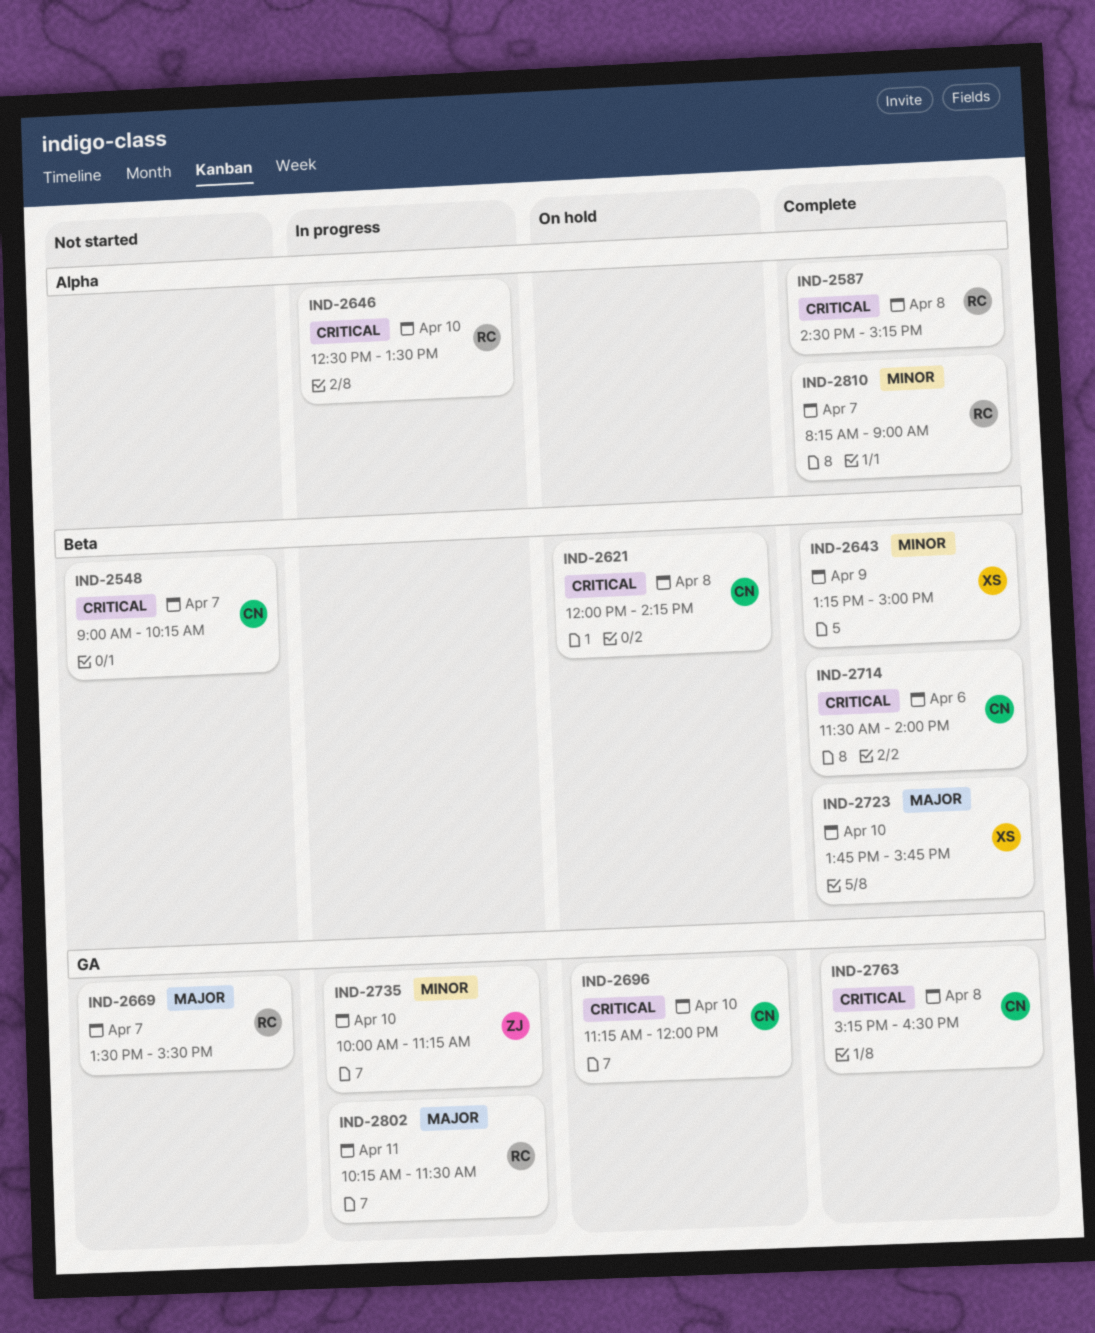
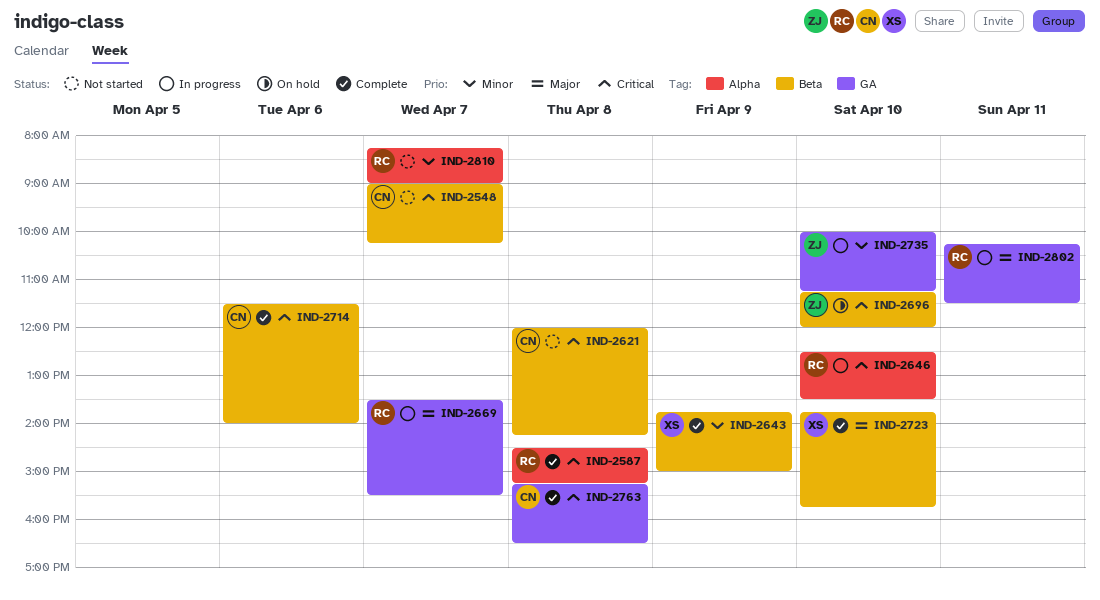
IND-2621, status: On hold -> Not started
IND-2643, begins: 13:15 -> 13:45
IND-2669, status: Not started -> In progress
IND-2696, owner: CN -> ZJ
IND-2696, label: GA -> Beta
IND-2810, status: Complete -> Not started

